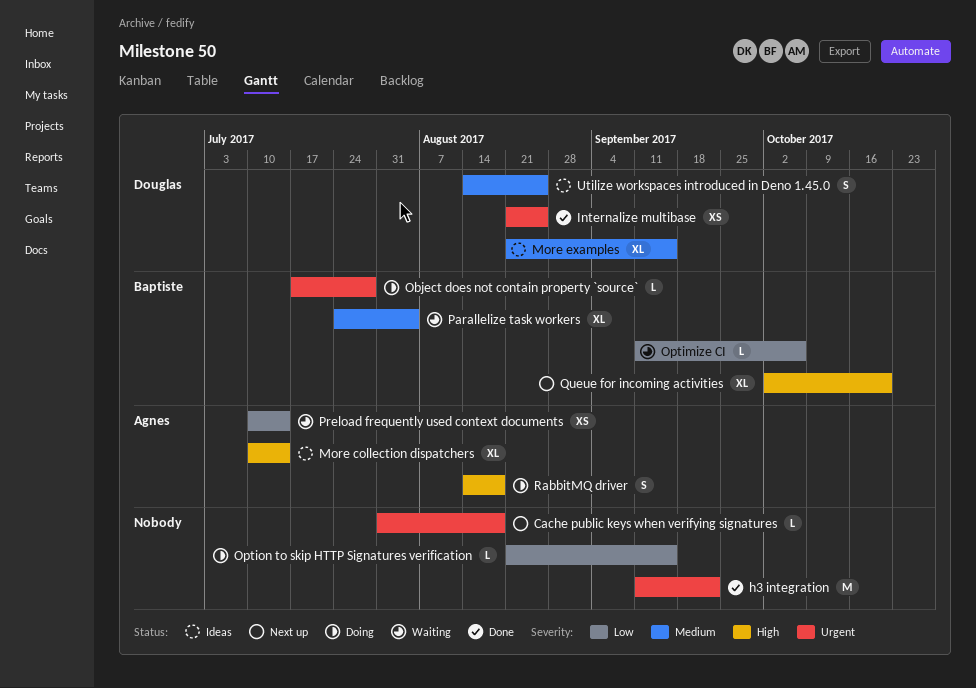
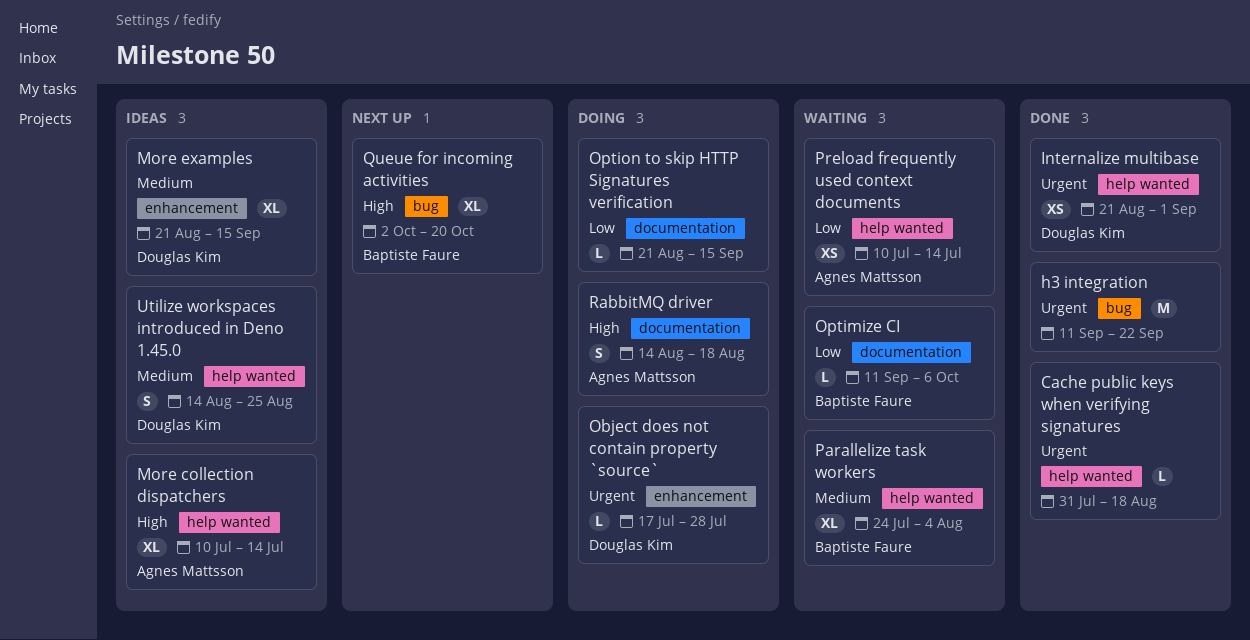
Cache public keys when verifying signatures, status: Next up -> Done
Internalize multibase, due: Aug 25 -> Sep 1
Object does not contain property `source`, owner: Baptiste Faure -> Douglas Kim

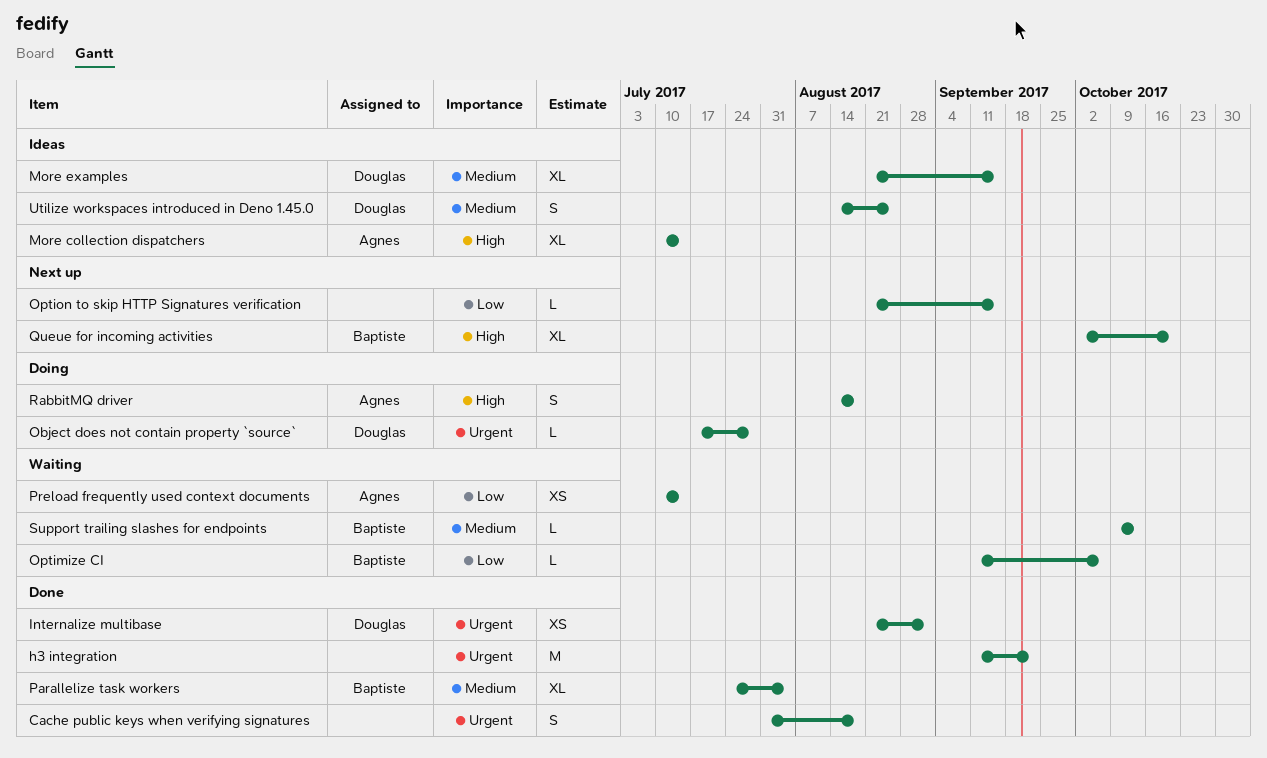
Cache public keys when verifying signatures, estimate: L -> S
Option to skip HTTP Signatures verification, status: Doing -> Next up
Parallelize task workers, status: Waiting -> Done
Support trailing slashes for endpoints: none -> present

